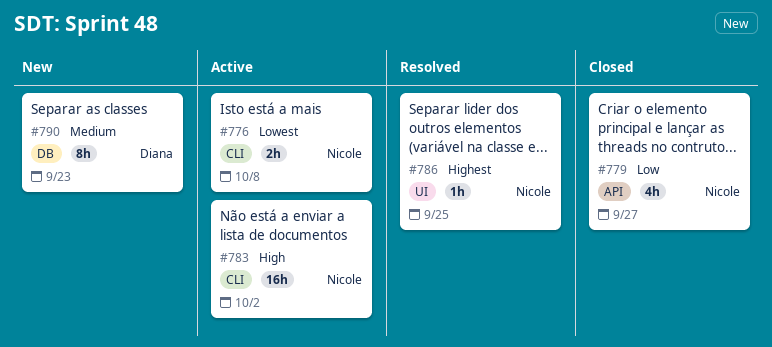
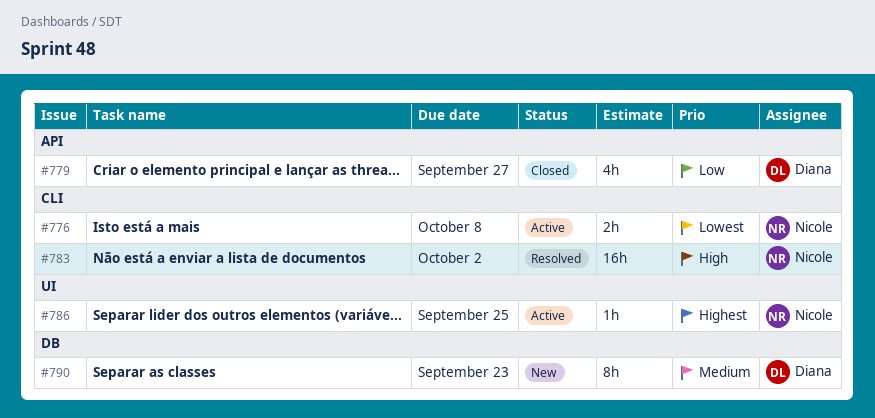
#779, owner: Nicole -> Diana
#783, status: Active -> Resolved
#786, status: Resolved -> Active

